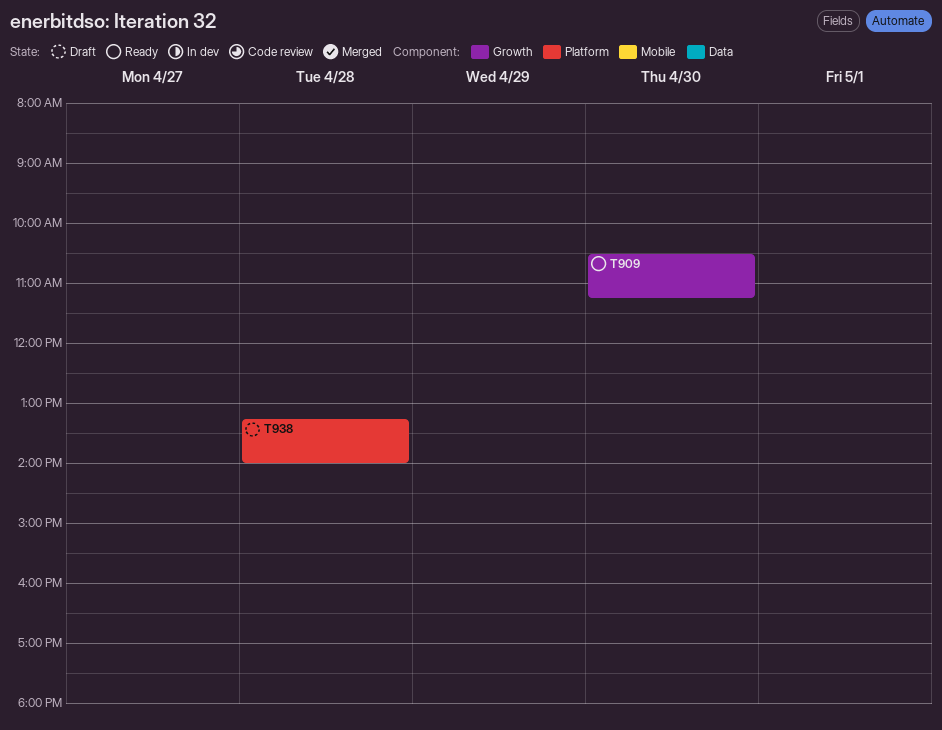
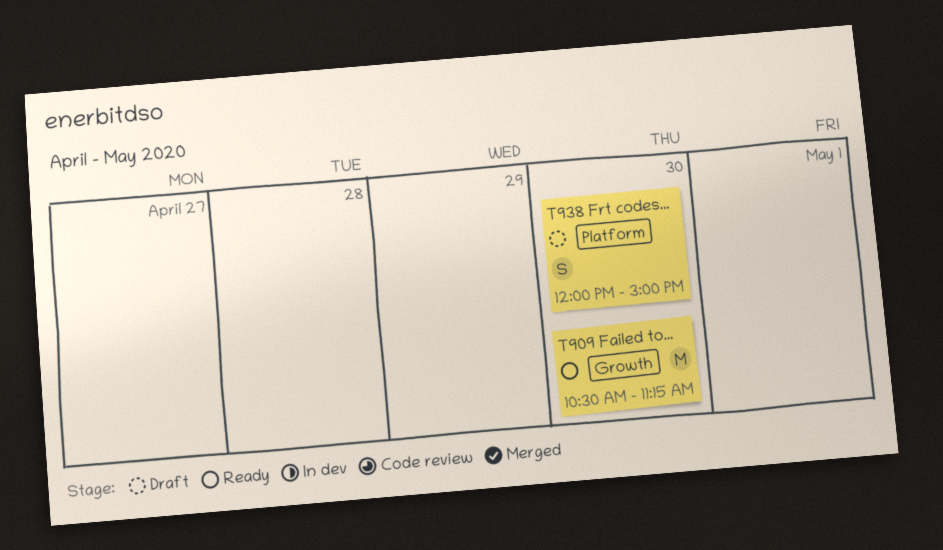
T938, day: Apr 28 -> Apr 30
T938, begins: 13:15 -> 12:00
T938, ends: 14:00 -> 15:00

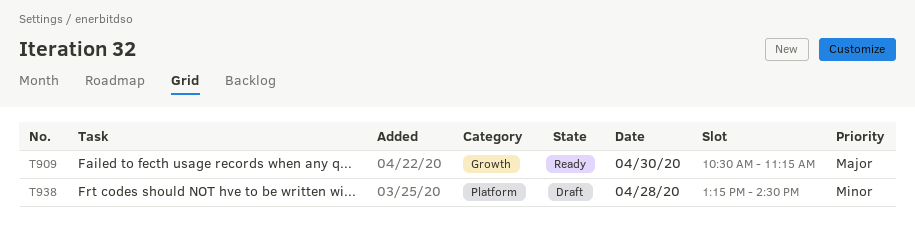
T938, day: Apr 30 -> Apr 28
T938, begins: 12:00 -> 13:15
T938, ends: 15:00 -> 14:30

